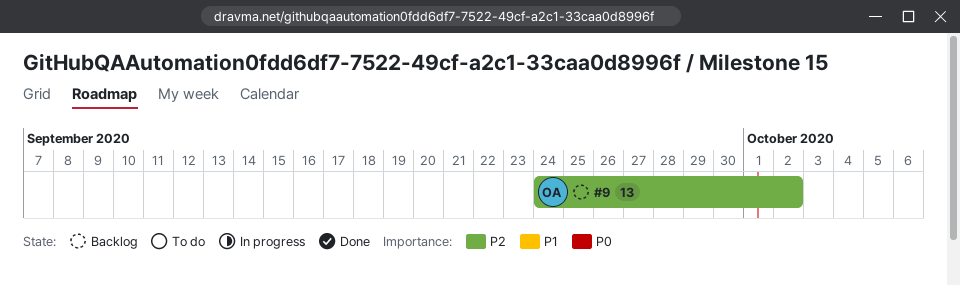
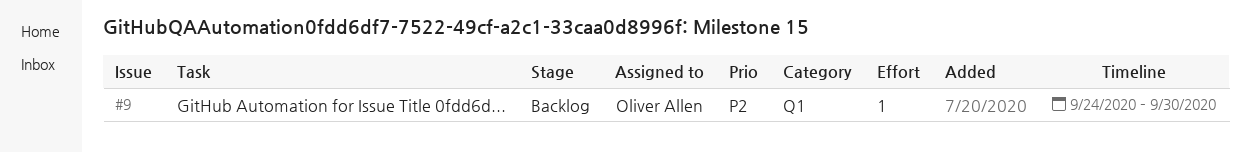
#9, estimate: 13 -> 1
#9, due: Oct 2 -> Sep 30

